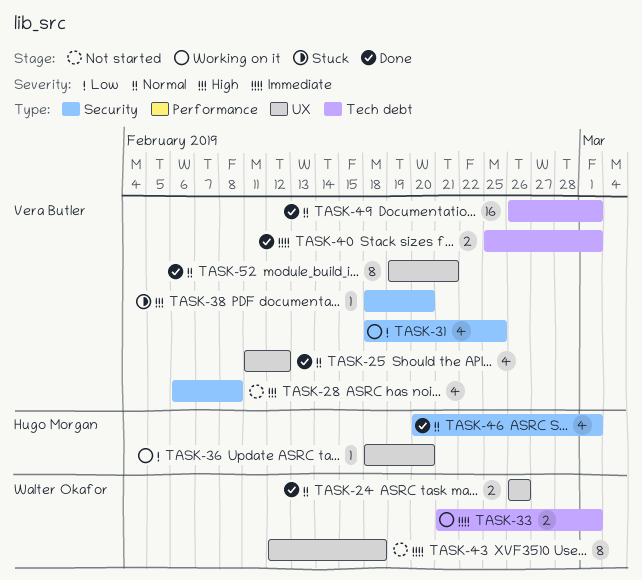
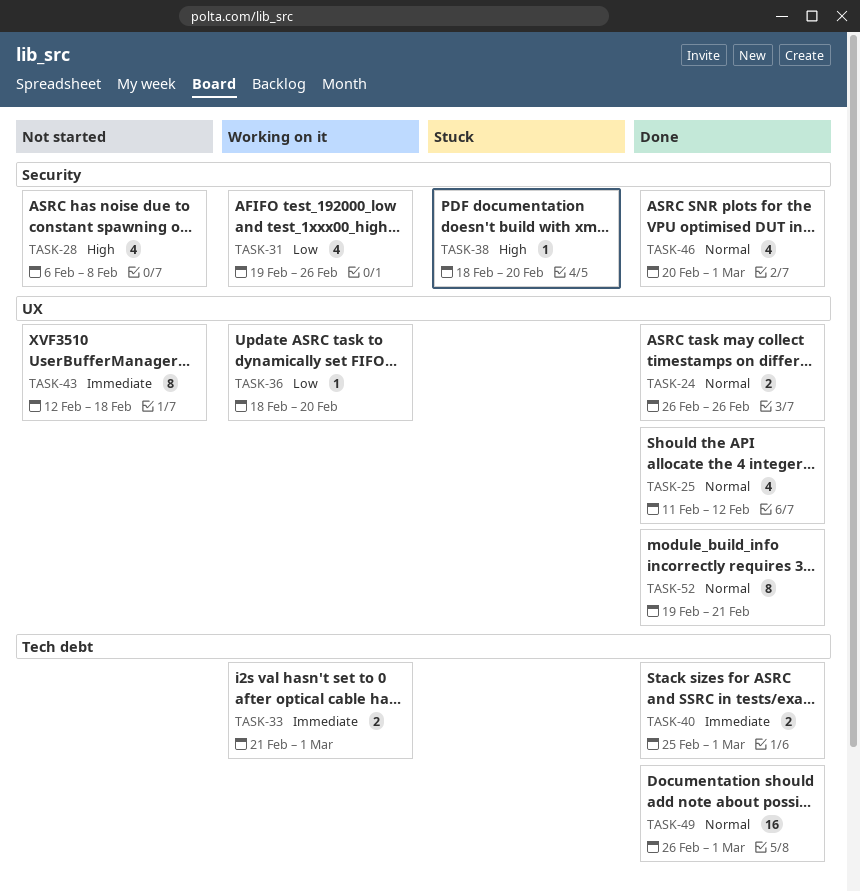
TASK-31, start: Feb 18 -> Feb 19
TASK-31, due: Feb 25 -> Feb 26

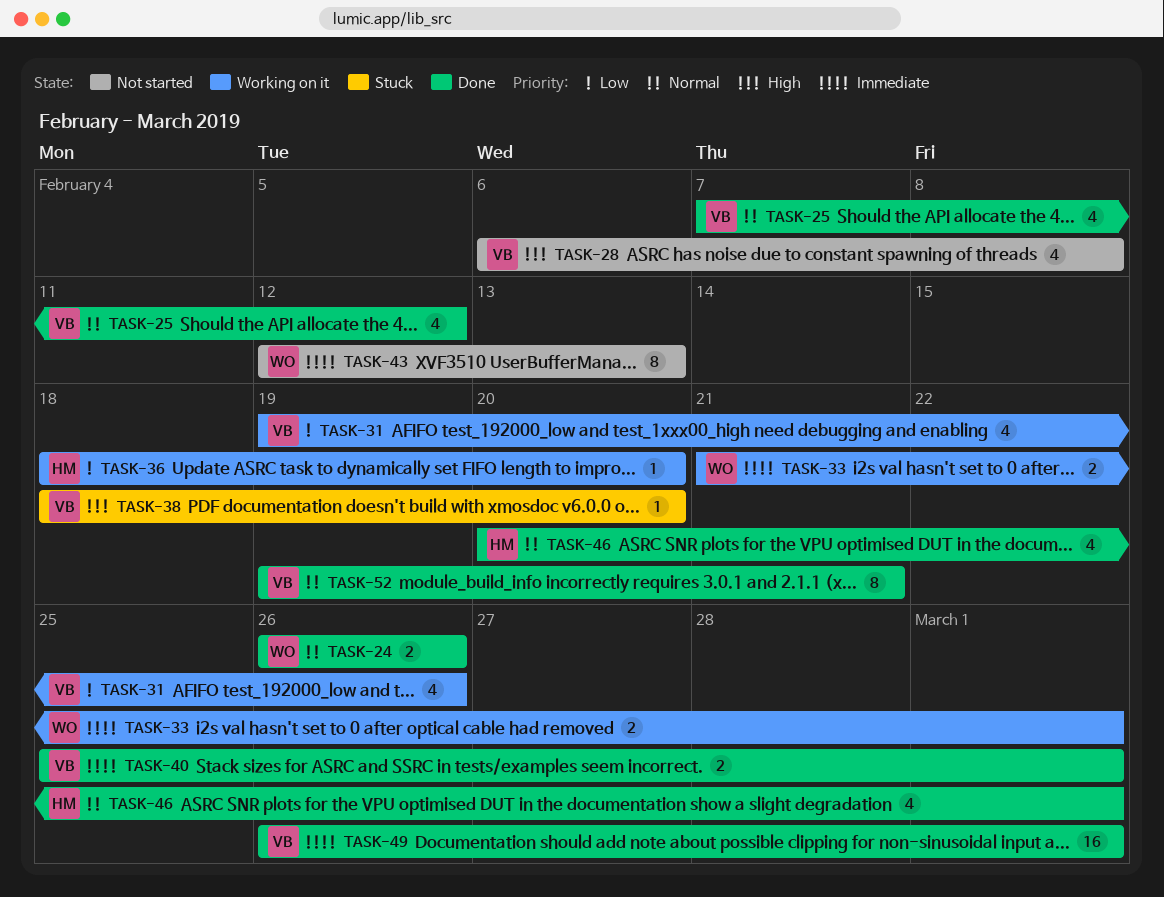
TASK-25, start: Feb 11 -> Feb 7
TASK-43, due: Feb 18 -> Feb 13
TASK-49, priority: Normal -> Immediate

